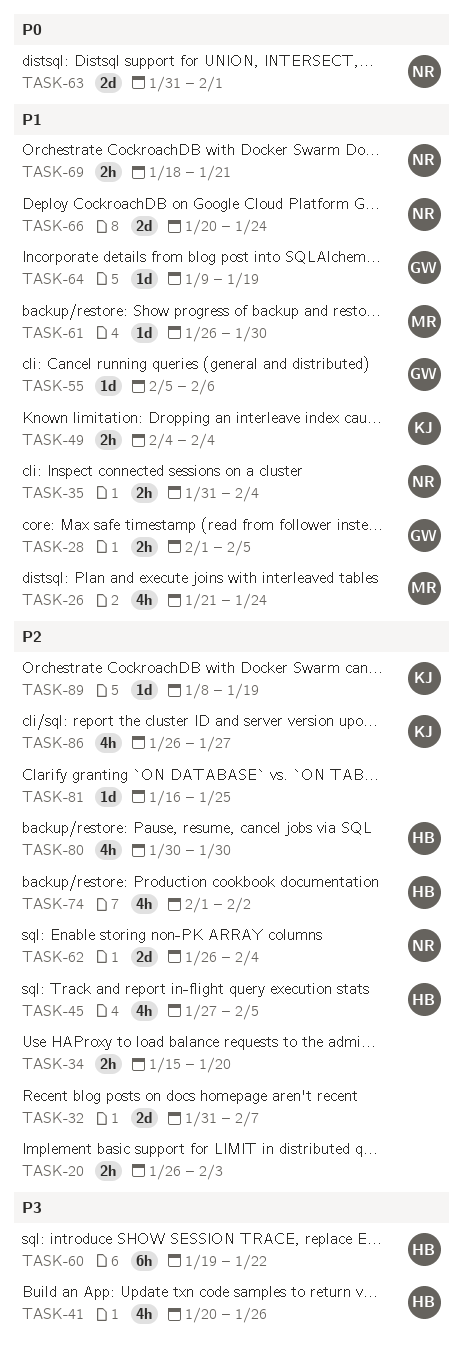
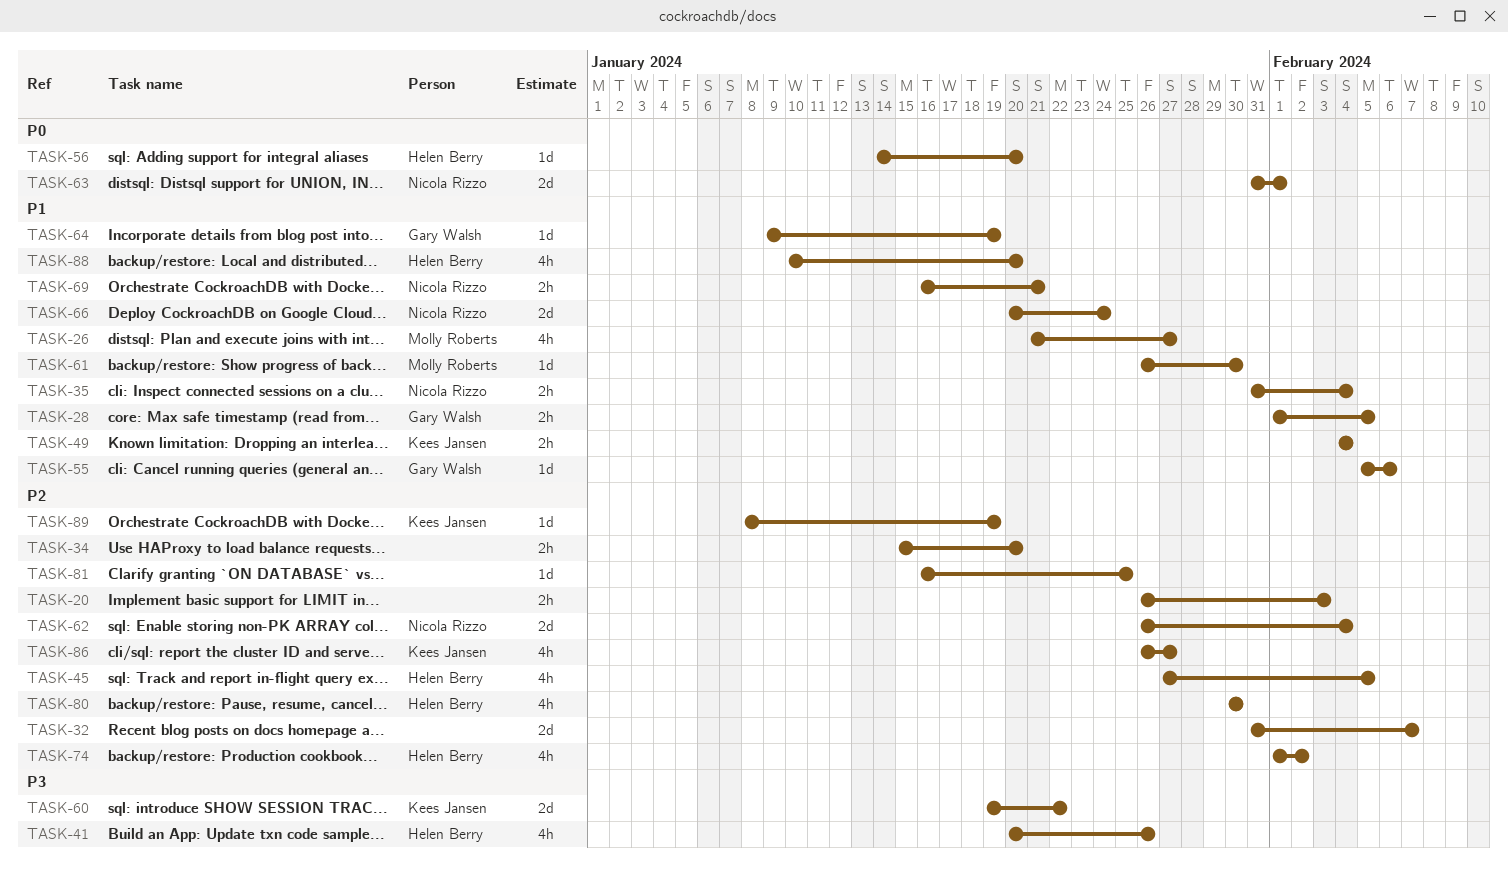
TASK-26, due: Jan 24 -> Jan 27
TASK-56: none -> present
TASK-60, owner: Helen Berry -> Kees Jansen
TASK-60, estimate: 6h -> 2d
TASK-69, start: Jan 18 -> Jan 16
TASK-88: none -> present

